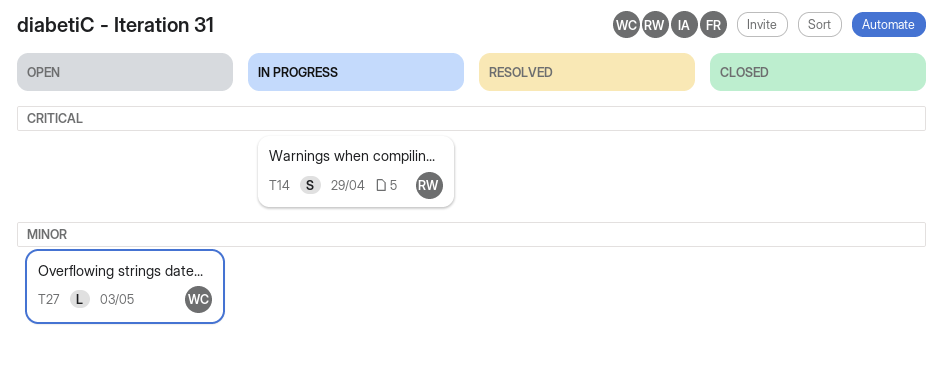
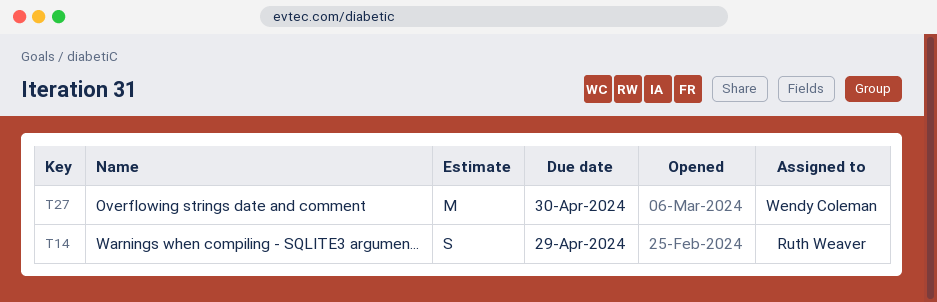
T27, estimate: L -> M
T27, due: May 3 -> Apr 30

